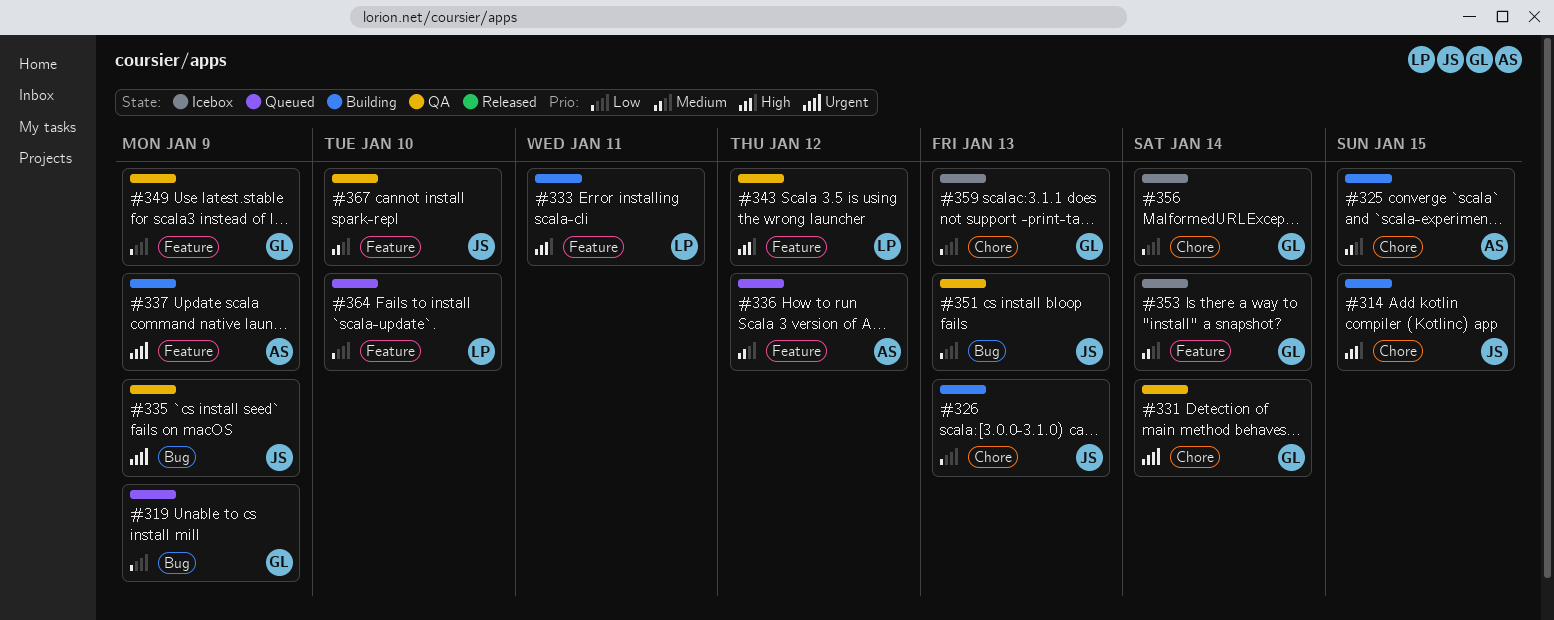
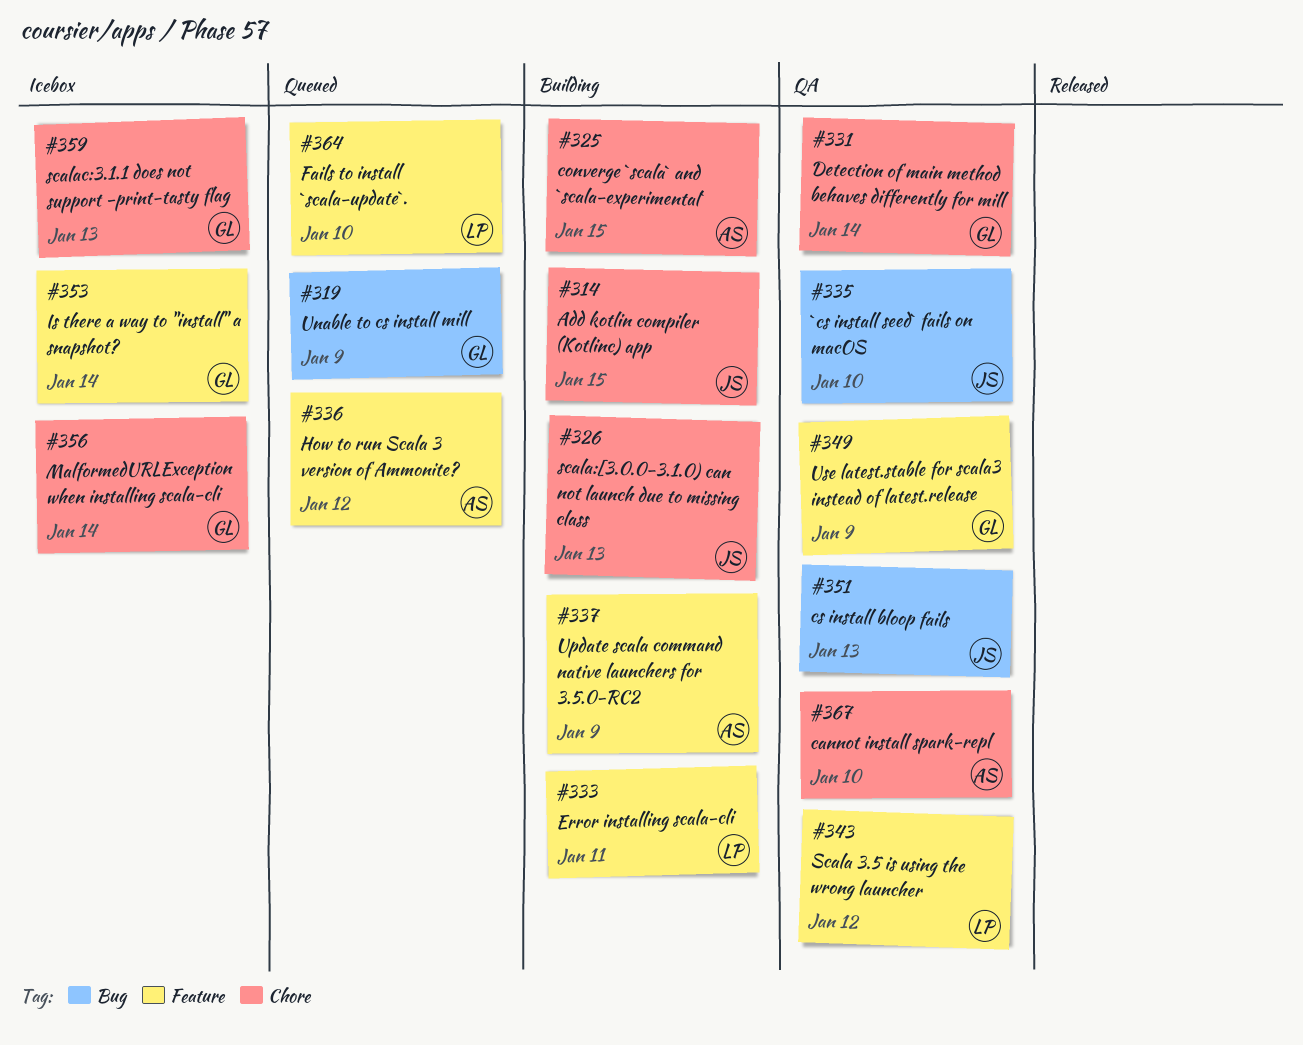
#335, due: Jan 9 -> Jan 10
#367, owner: JS -> AS
#367, label: Feature -> Chore

